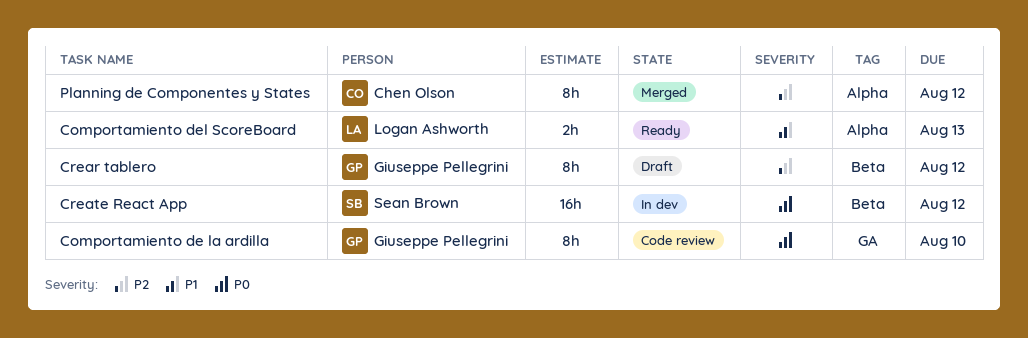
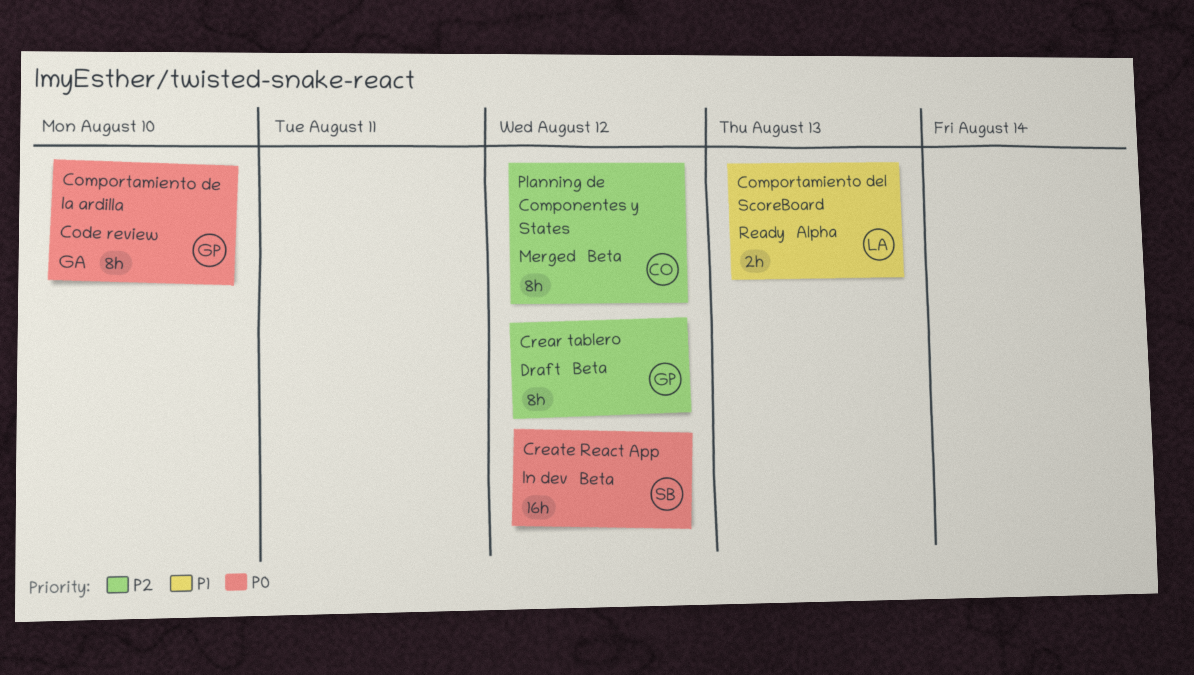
Planning de Componentes y States, label: Alpha -> Beta

